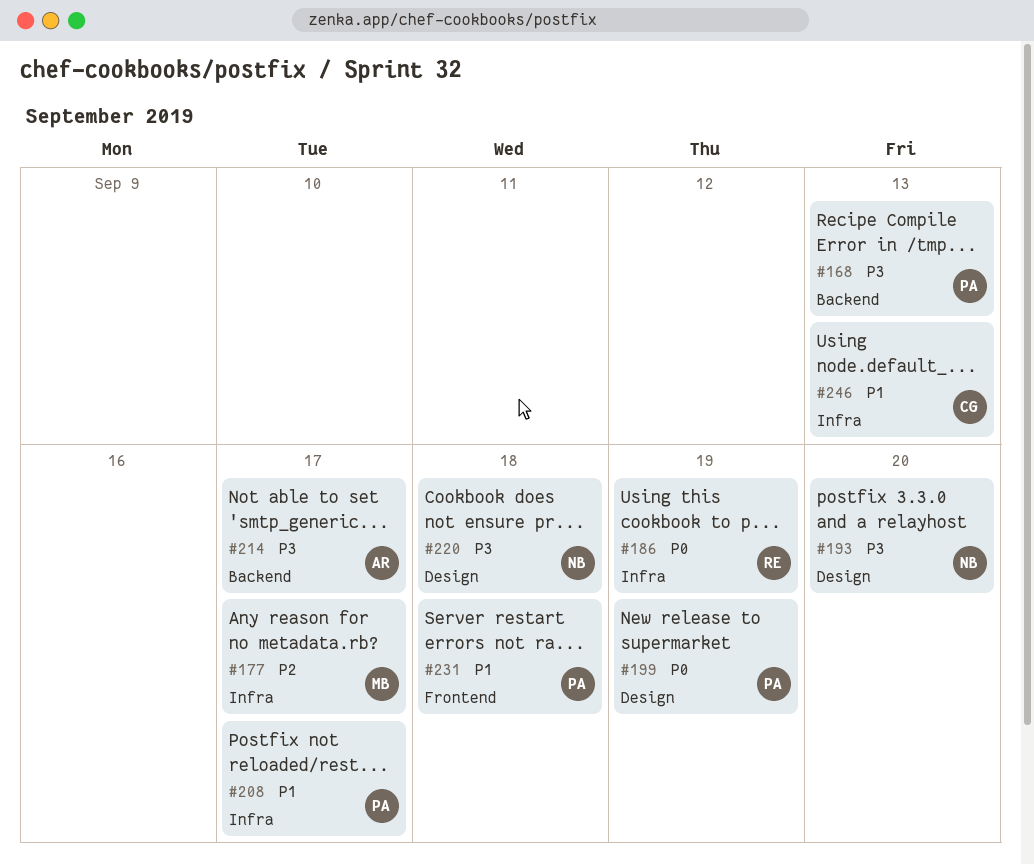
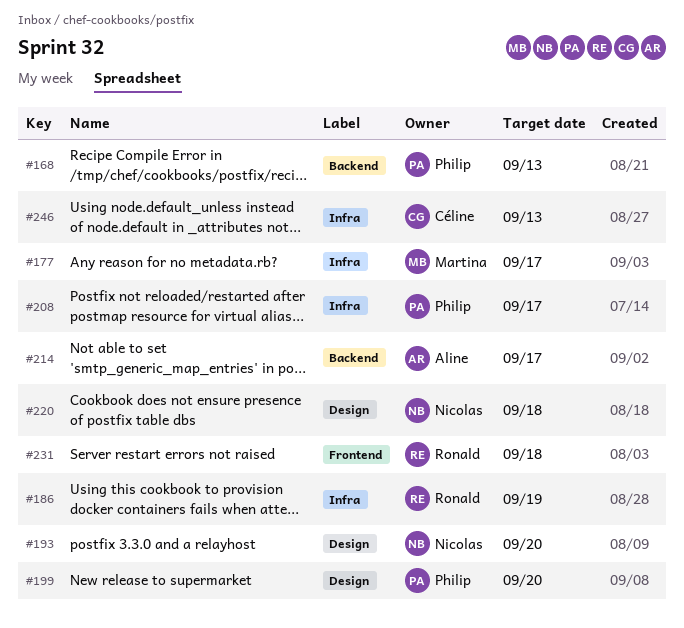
#199, due: Sep 19 -> Sep 20
#231, owner: Philip -> Ronald

